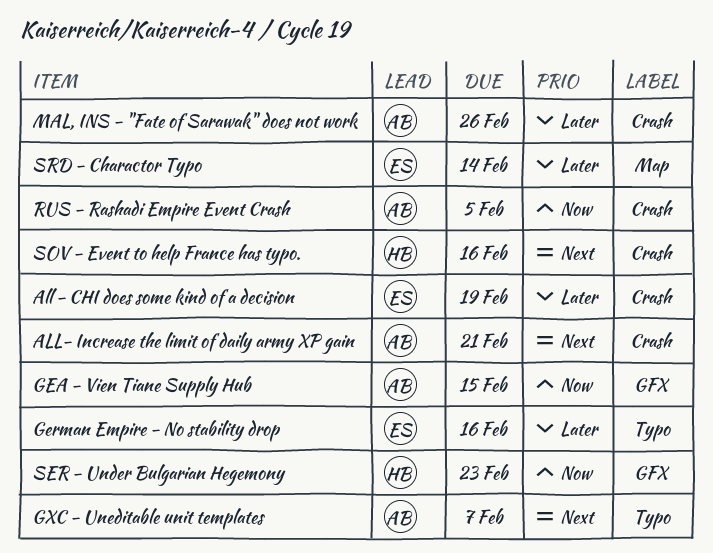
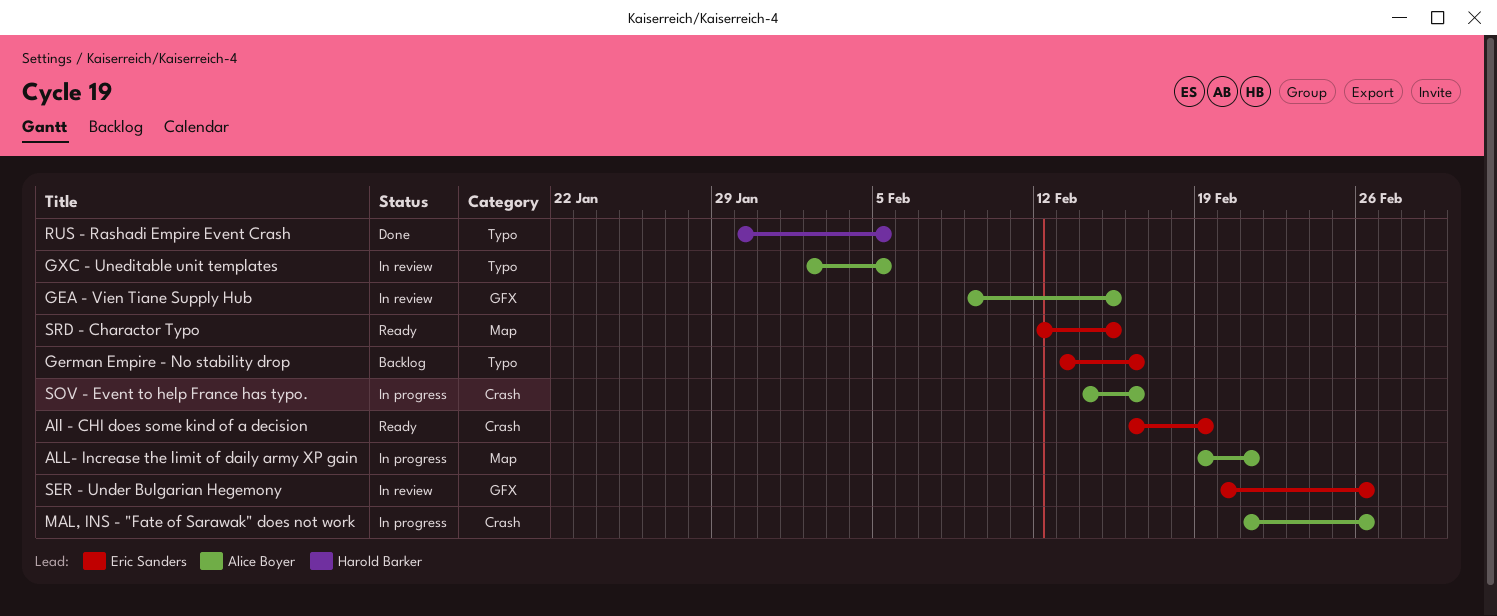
ALL- Increase the limit of daily army XP gain, label: Crash -> Map
GXC - Uneditable unit templates, due: Feb 7 -> Feb 5
RUS - Rashadi Empire Event Crash, owner: Alice Boyer -> Harold Barker
RUS - Rashadi Empire Event Crash, label: Crash -> Typo
SER - Under Bulgarian Hegemony, owner: Harold Barker -> Eric Sanders
SER - Under Bulgarian Hegemony, due: Feb 23 -> Feb 26
SOV - Event to help France has typo., owner: Harold Barker -> Alice Boyer
SRD - Charactor Typo, due: Feb 14 -> Feb 15

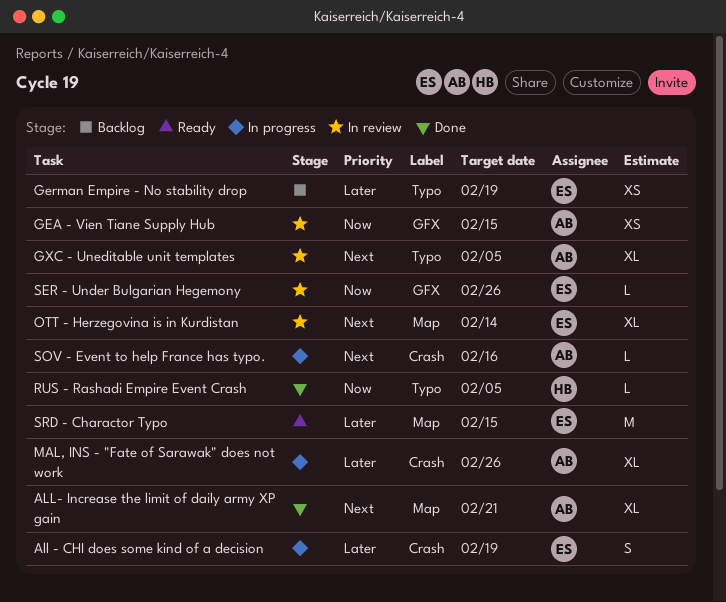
All - CHI does some kind of a decision, status: Ready -> In progress
ALL- Increase the limit of daily army XP gain, status: In progress -> Done
German Empire - No stability drop, due: Feb 16 -> Feb 19
OTT - Herzegovina is in Kurdistan: none -> present

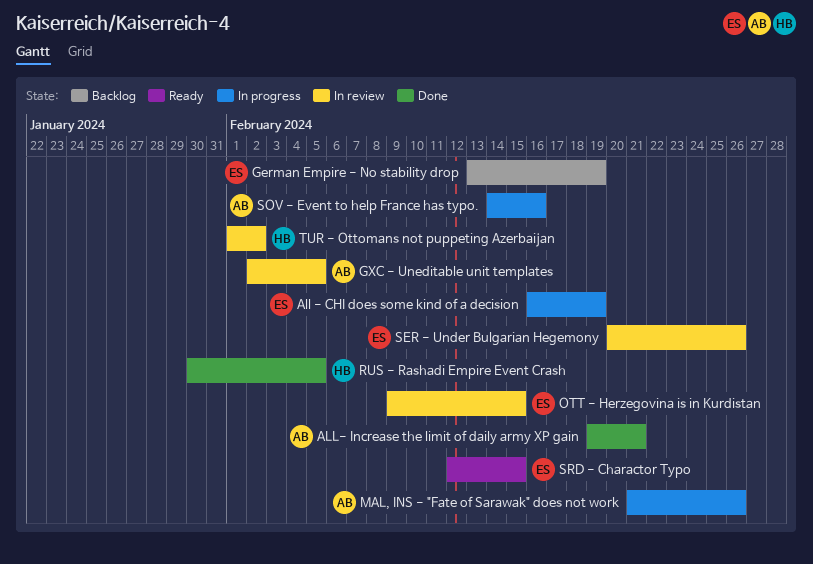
GEA - Vien Tiane Supply Hub: present -> none
OTT - Herzegovina is in Kurdistan, due: Feb 14 -> Feb 15
TUR - Ottomans not puppeting Azerbaijan: none -> present

